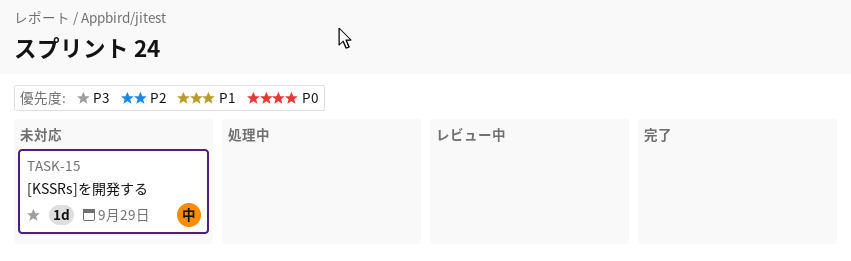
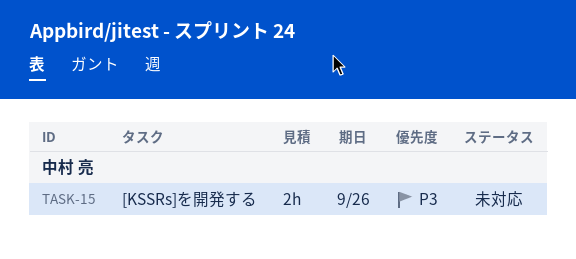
TASK-15, estimate: 1d -> 2h
TASK-15, due: Sep 29 -> Sep 26

